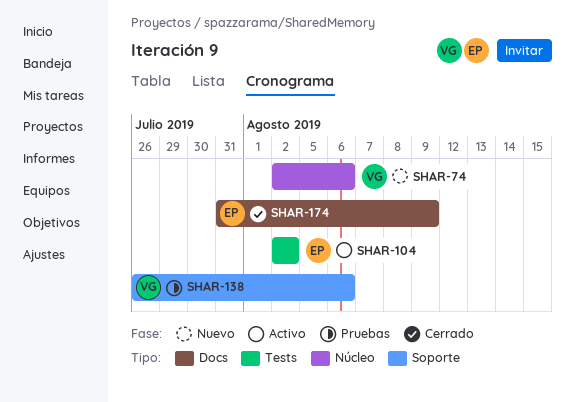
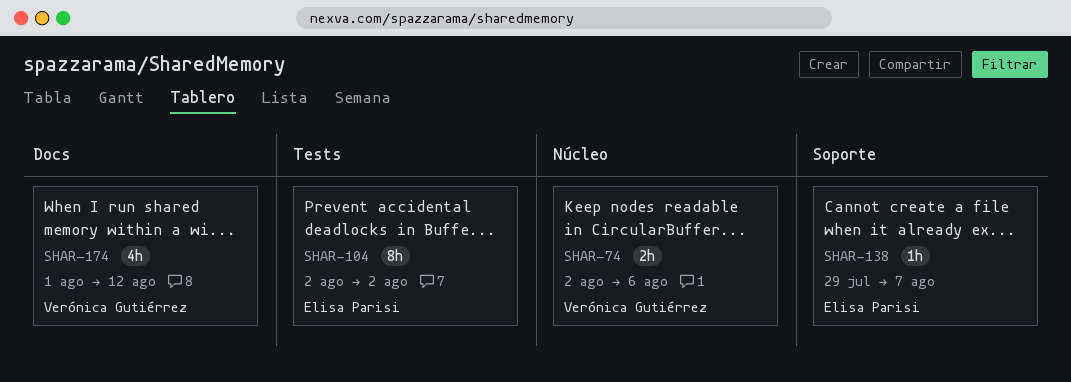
SHAR-138, owner: Verónica Gutiérrez -> Elisa Parisi
SHAR-138, start: Jul 26 -> Jul 29
SHAR-138, due: Aug 6 -> Aug 7
SHAR-174, owner: Elisa Parisi -> Verónica Gutiérrez
SHAR-174, start: Jul 31 -> Aug 1
SHAR-174, due: Aug 9 -> Aug 12

